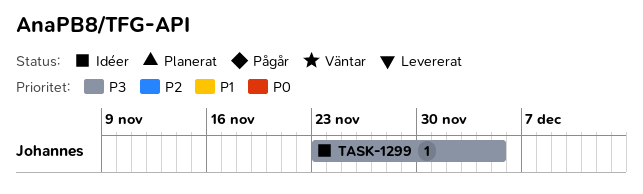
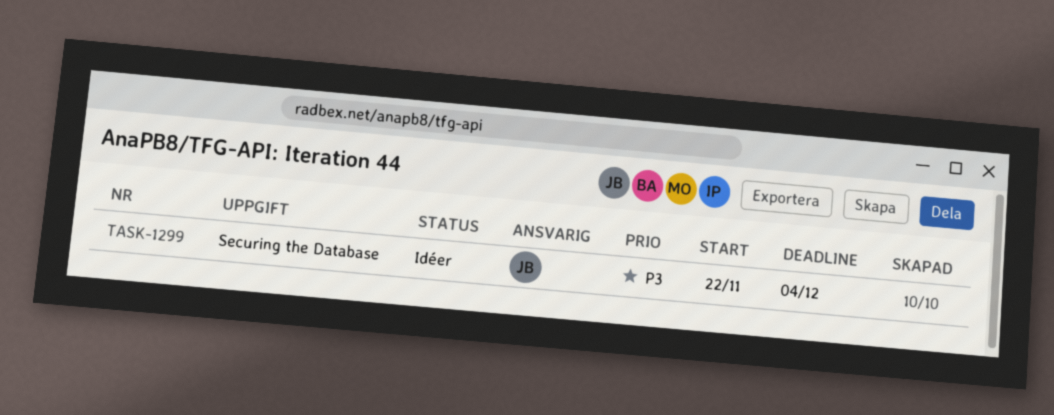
TASK-1299, start: Nov 23 -> Nov 22
TASK-1299, due: Dec 5 -> Dec 4

